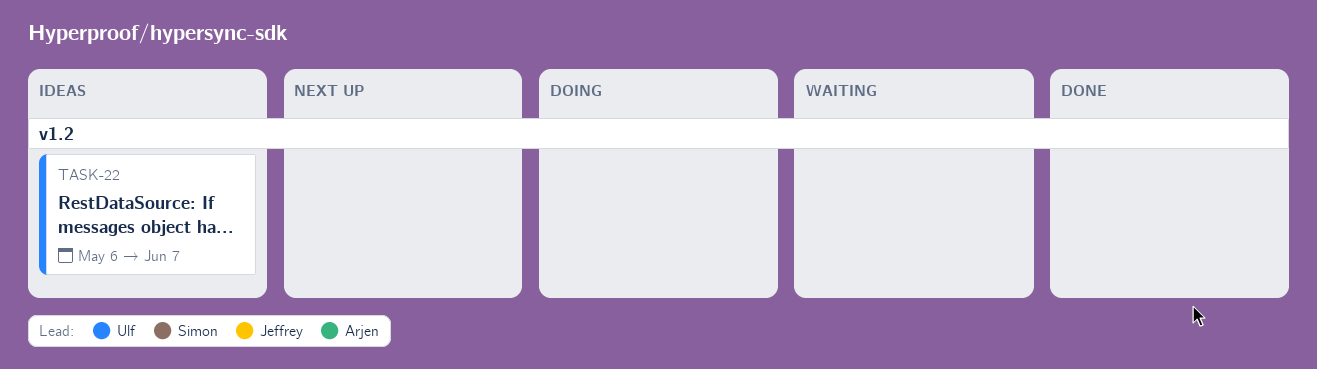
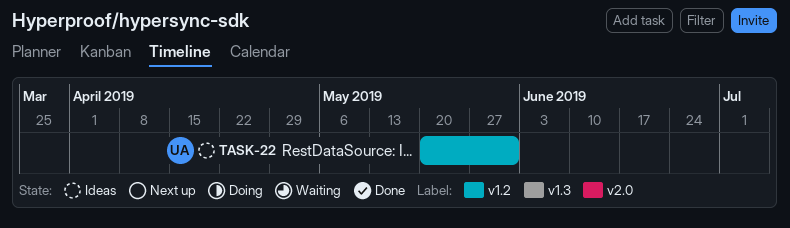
TASK-22, start: May 6 -> May 20
TASK-22, due: Jun 7 -> May 31

